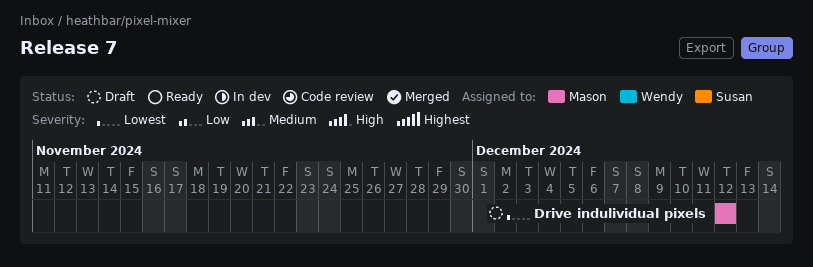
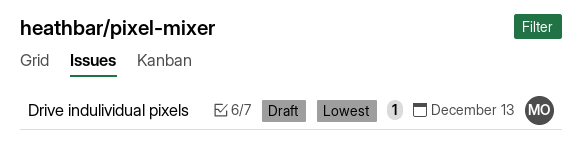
Drive indulividual pixels, due: Dec 12 -> Dec 13

